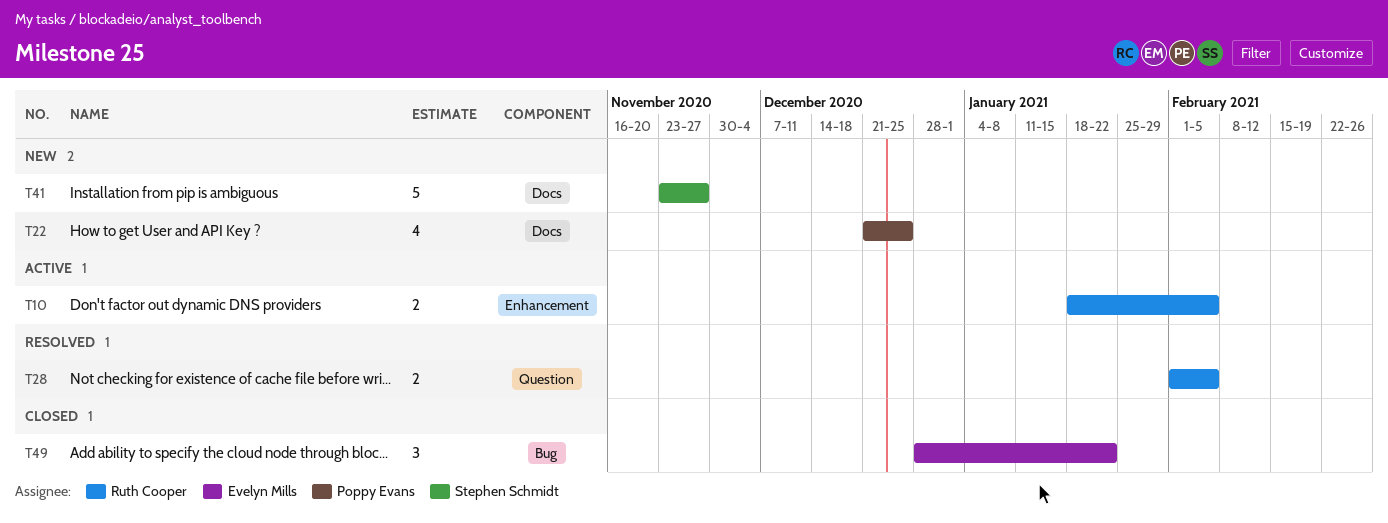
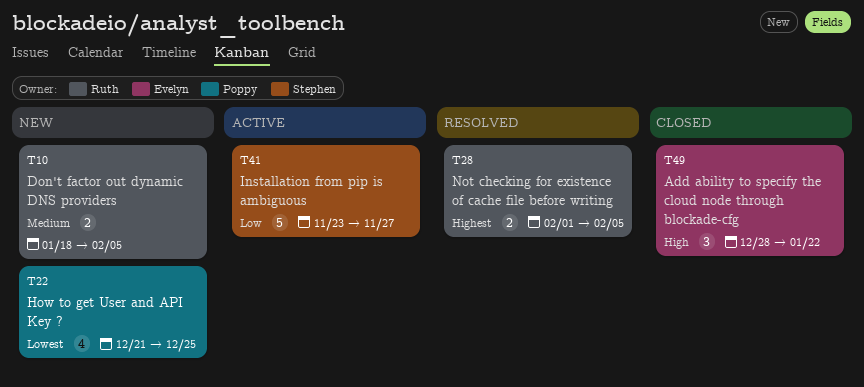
T10, status: Active -> New
T41, status: New -> Active

